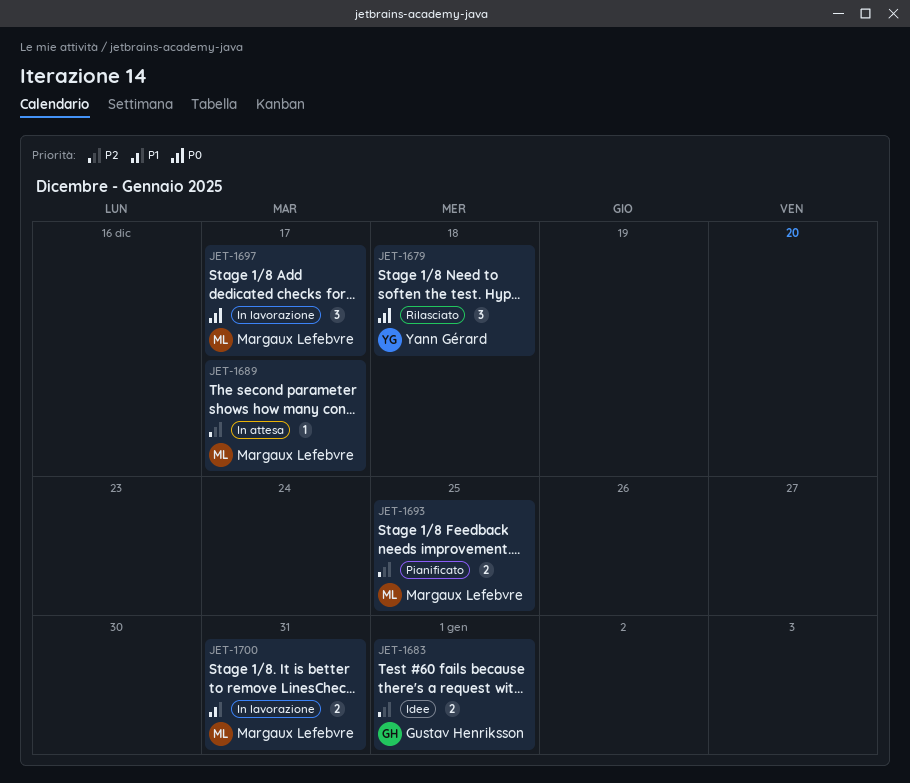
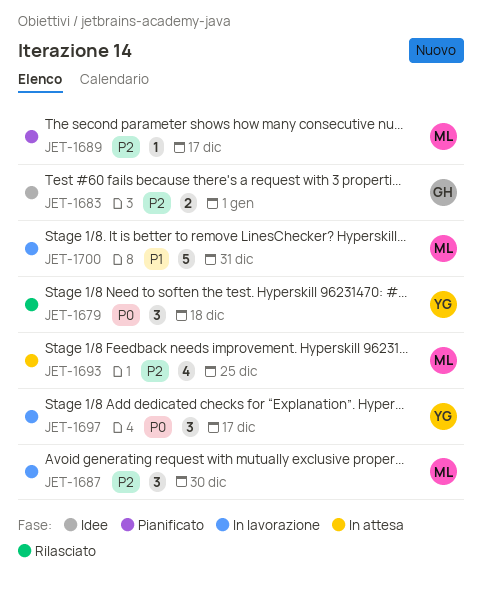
JET-1687: none -> present
JET-1689, status: In attesa -> Pianificato
JET-1693, status: Pianificato -> In attesa
JET-1693, estimate: 2 -> 4
JET-1697, owner: Margaux Lefebvre -> Yann Gérard
JET-1700, estimate: 2 -> 5

